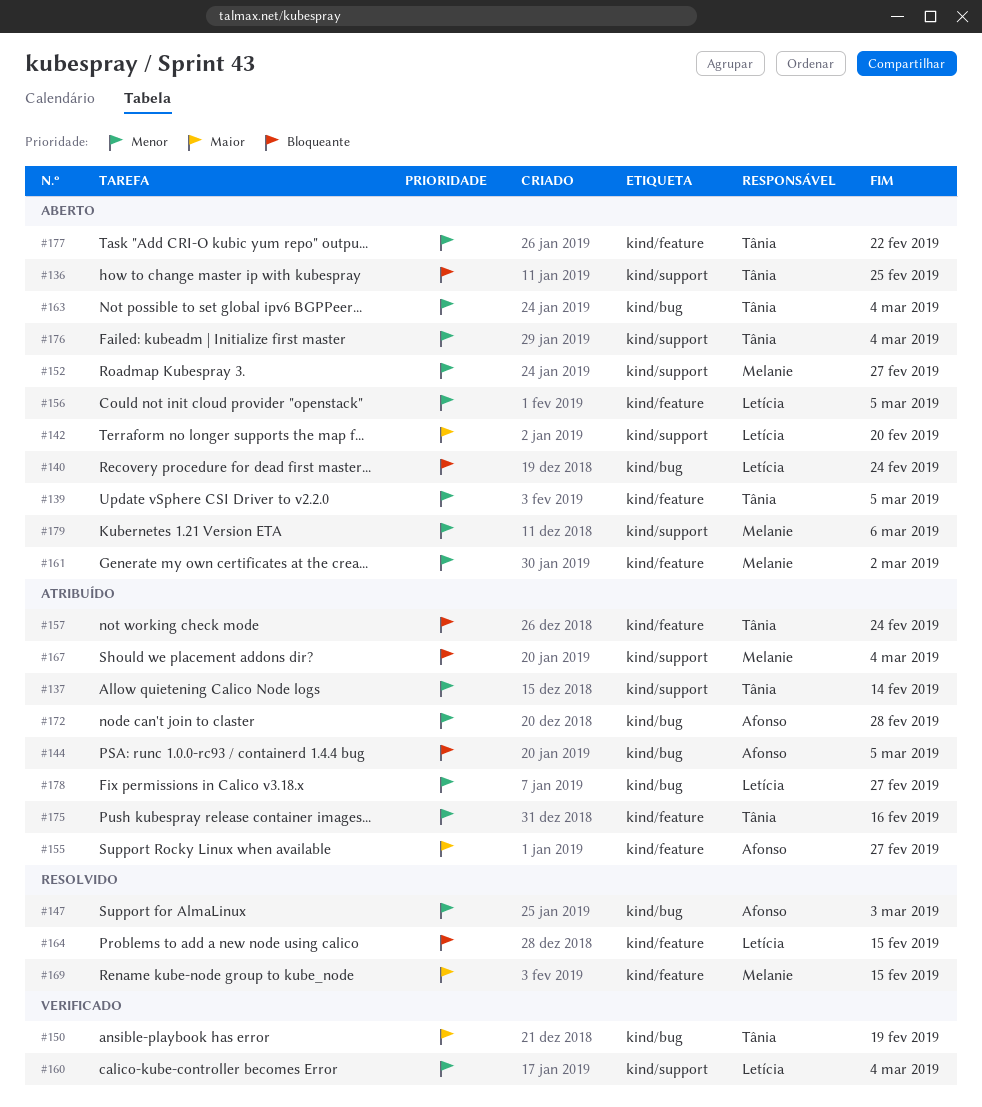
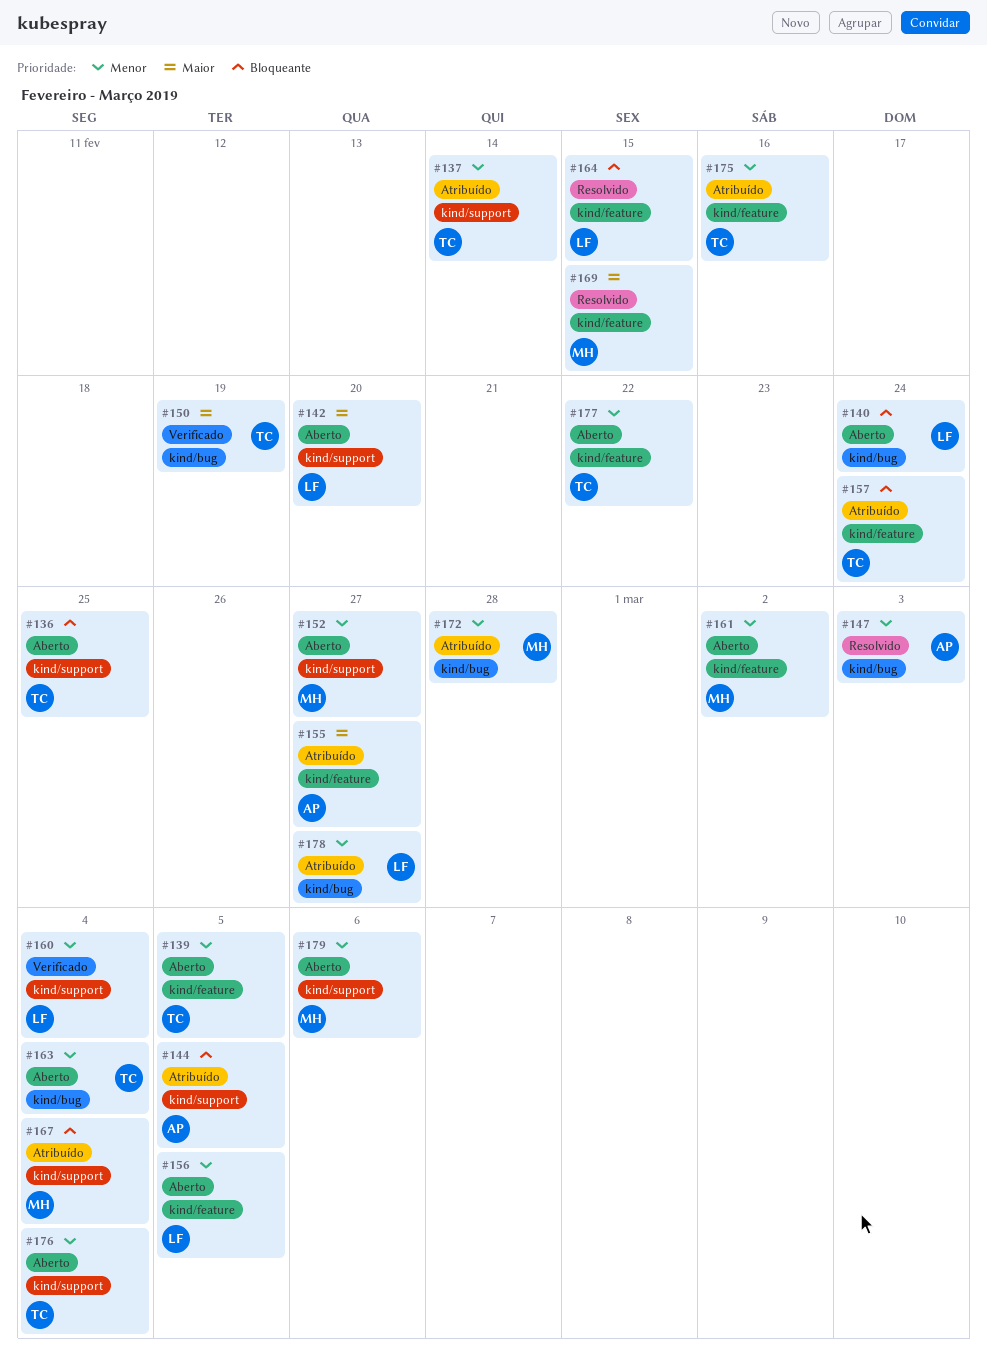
#144, label: kind/bug -> kind/support
#172, owner: Afonso -> Melanie

